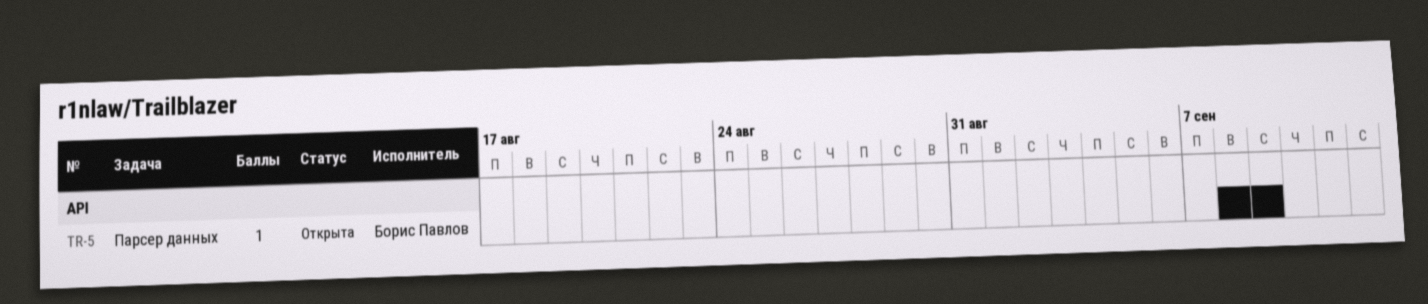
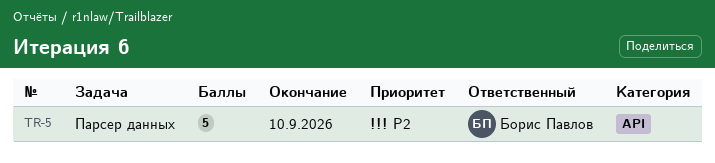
TR-5, estimate: 1 -> 5
TR-5, due: Sep 9 -> Sep 10

